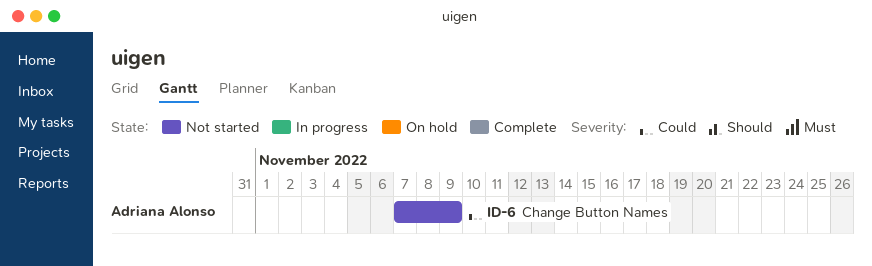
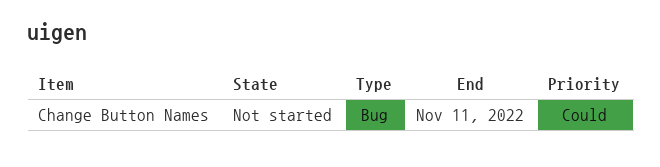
Change Button Names, due: Nov 9 -> Nov 11

